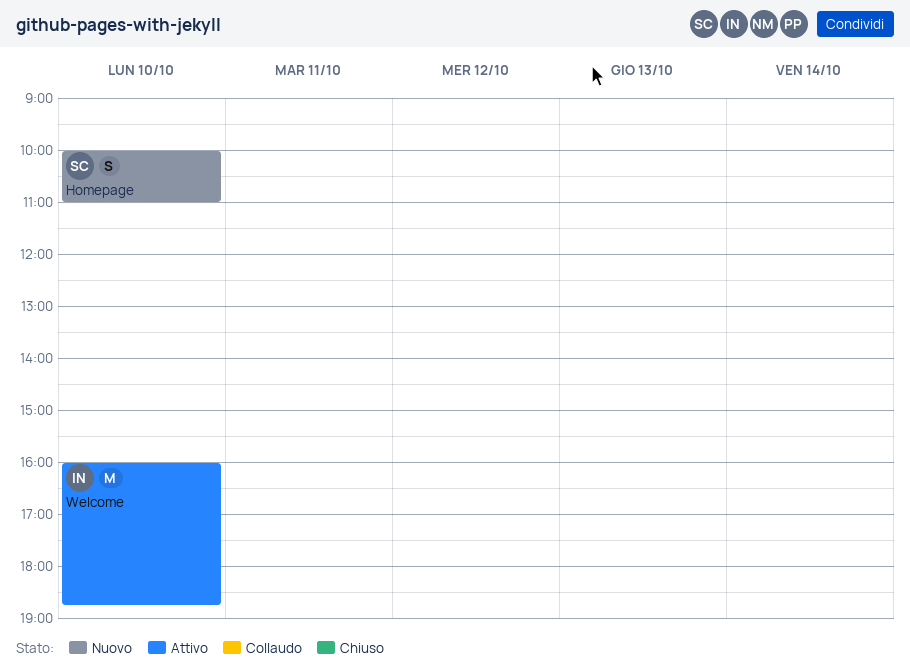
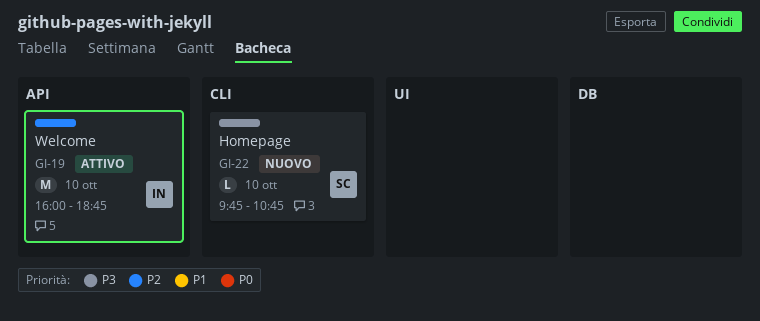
Homepage, estimate: S -> L
Homepage, begins: 10:00 -> 09:45
Homepage, ends: 11:00 -> 10:45

